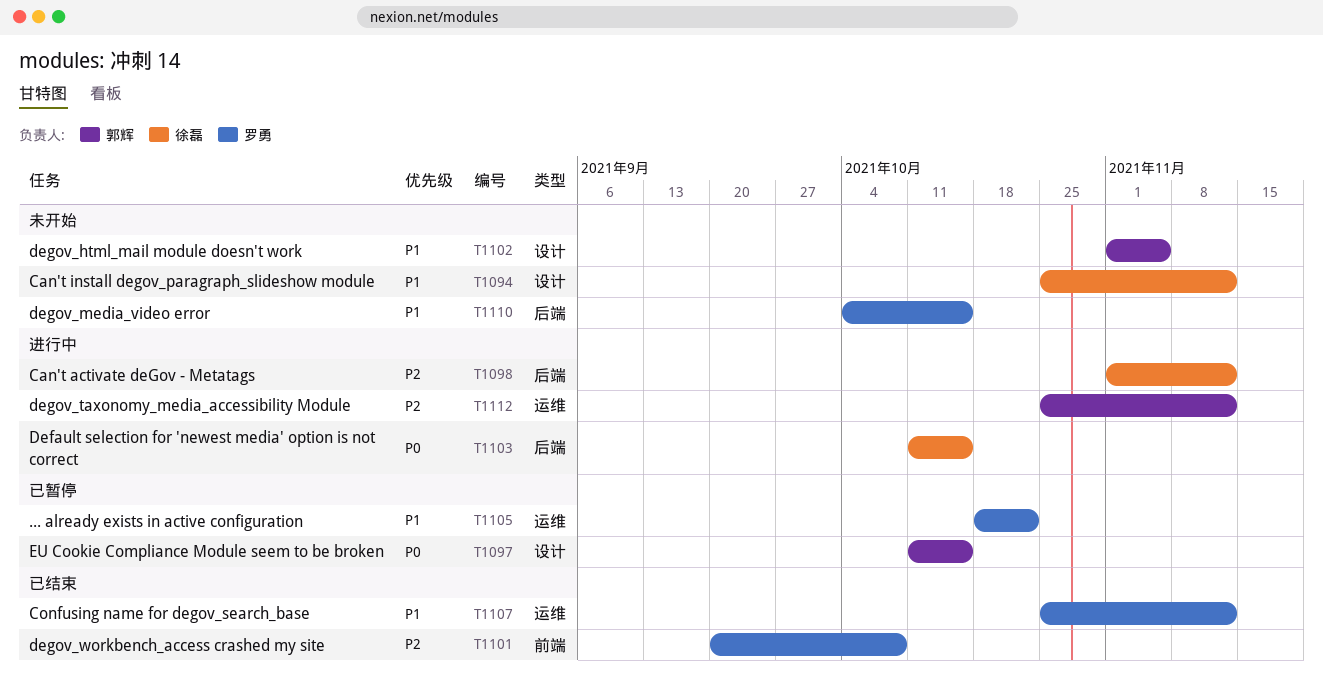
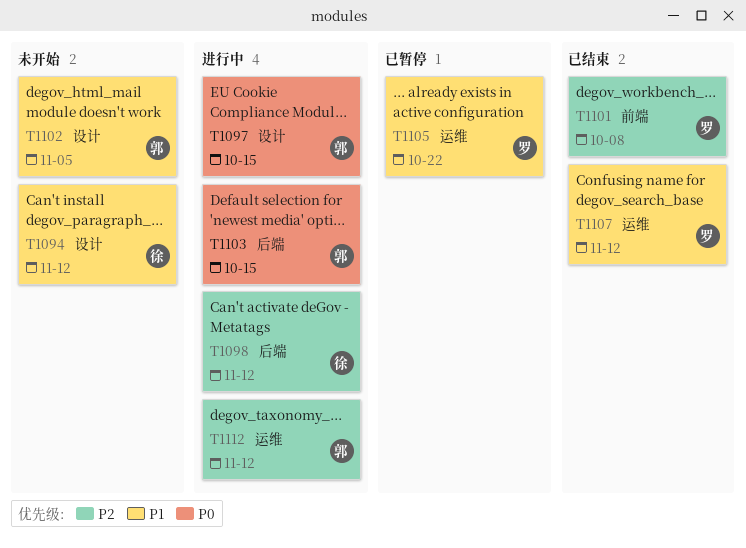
T1097, status: 已暂停 -> 进行中
T1103, owner: 徐磊 -> 郭辉
T1110: present -> none

